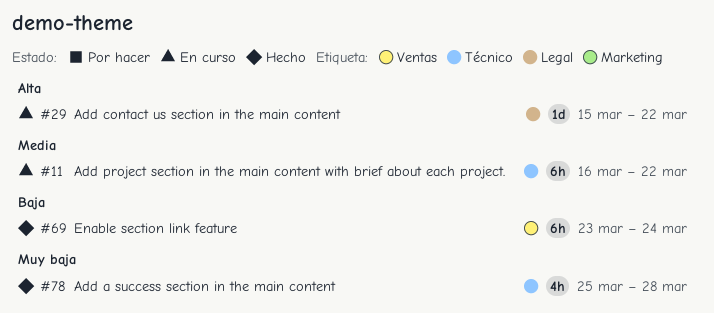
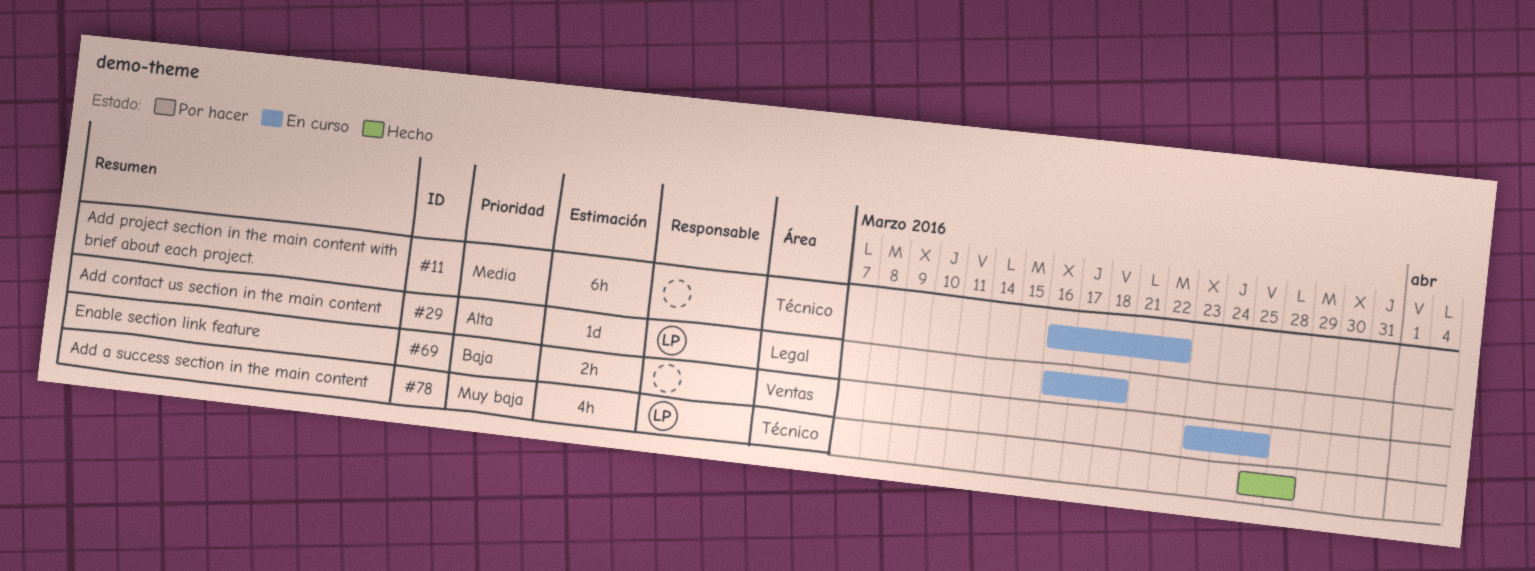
#29, start: Mar 15 -> Mar 16
#29, due: Mar 22 -> Mar 18
#69, status: Hecho -> En curso
#69, estimate: 6h -> 2h
#69, due: Mar 24 -> Mar 25

